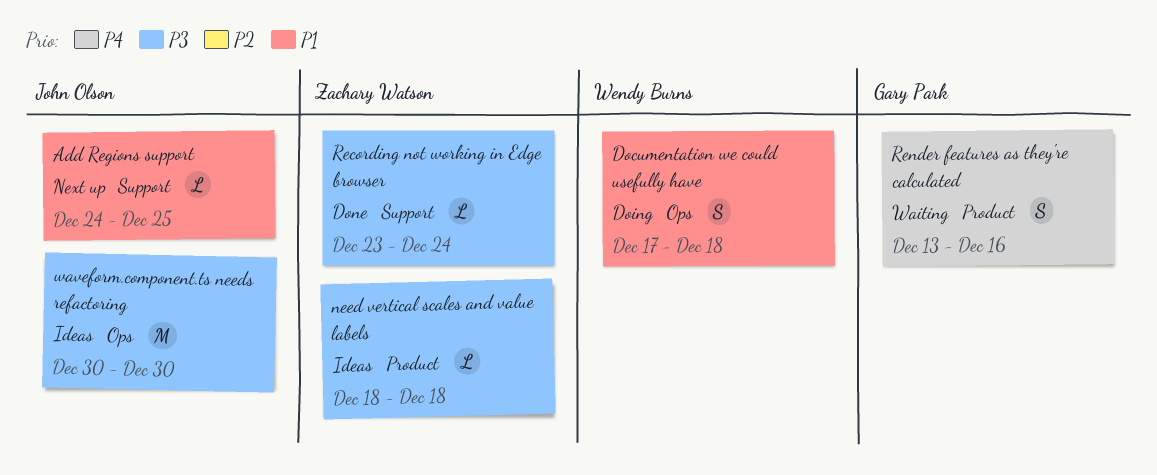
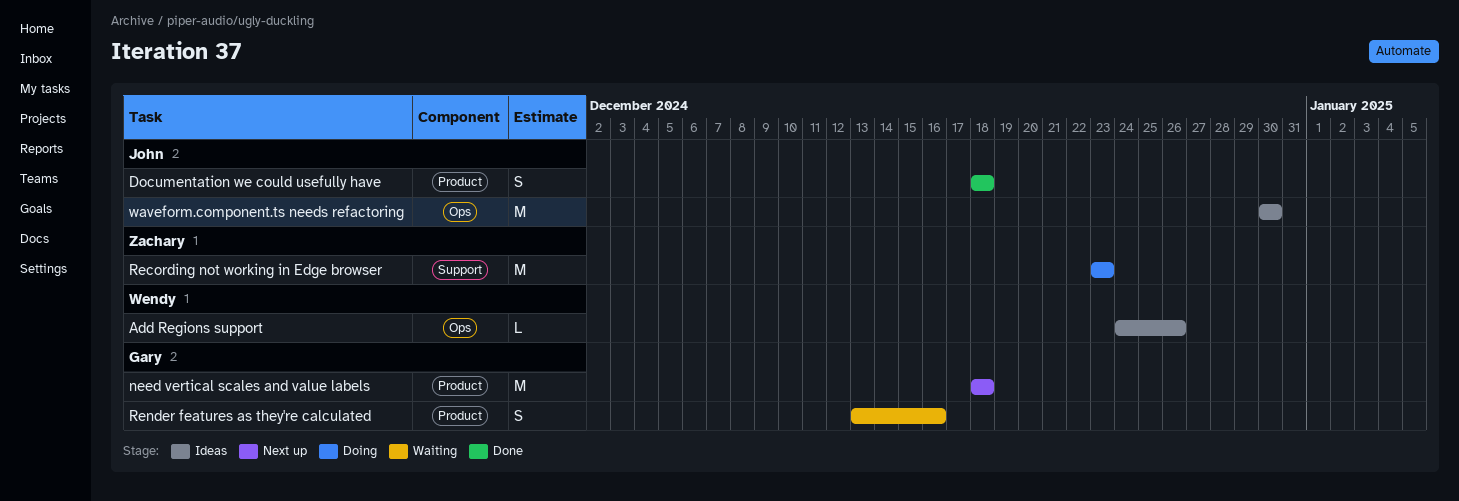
Add Regions support, status: Next up -> Ideas
Add Regions support, owner: John Olson -> Wendy Burns
Add Regions support, label: Support -> Ops
Add Regions support, due: Dec 25 -> Dec 26
Documentation we could usefully have, status: Doing -> Done
Documentation we could usefully have, owner: Wendy Burns -> John Olson
Documentation we could usefully have, label: Ops -> Product
Documentation we could usefully have, start: Dec 17 -> Dec 18
need vertical scales and value labels, status: Ideas -> Next up
need vertical scales and value labels, owner: Zachary Watson -> Gary Park
need vertical scales and value labels, estimate: L -> M
Recording not working in Edge browser, status: Done -> Doing
Recording not working in Edge browser, estimate: L -> M
Recording not working in Edge browser, due: Dec 24 -> Dec 23

